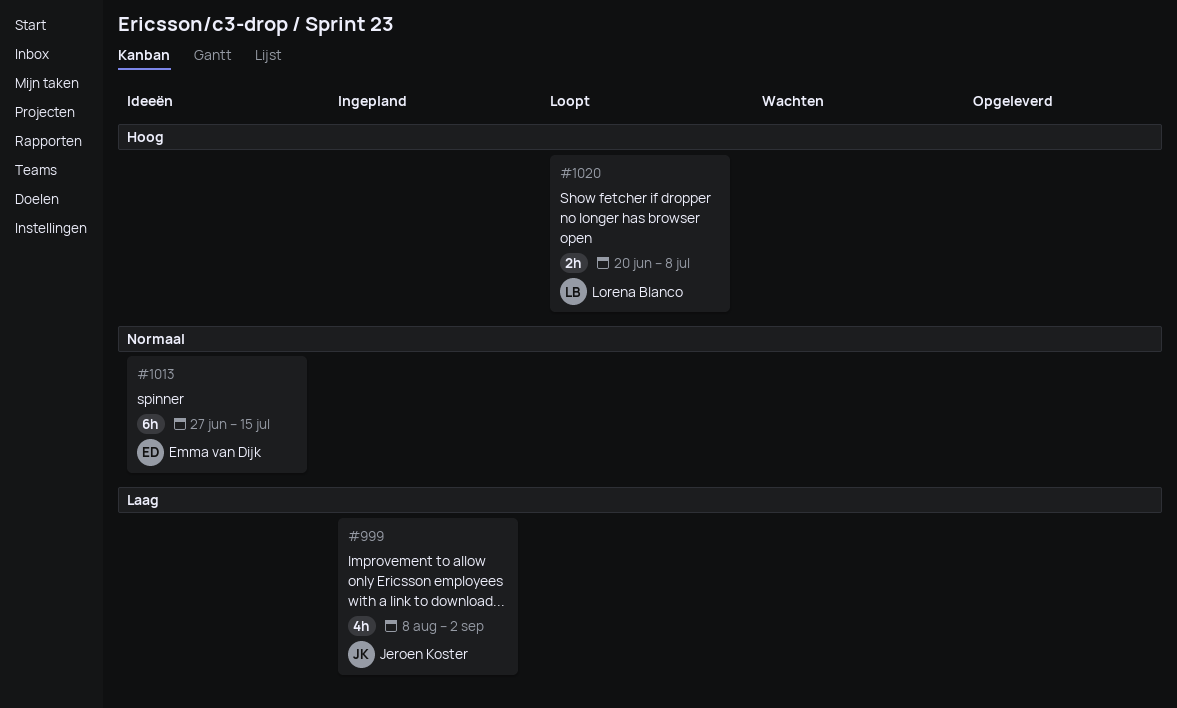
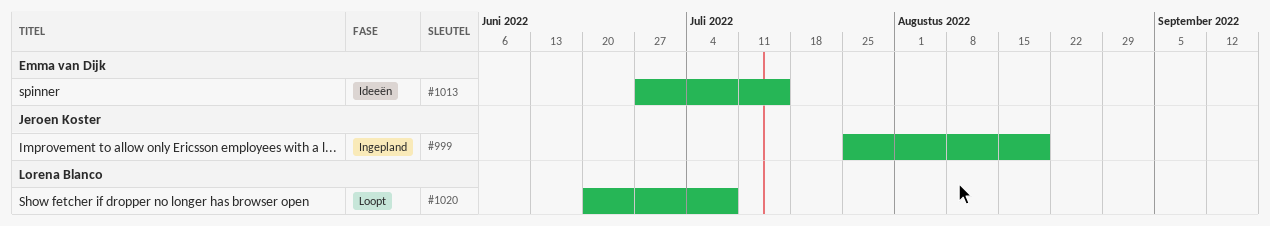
#999, start: Aug 8 -> Jul 25
#999, due: Sep 2 -> Aug 19

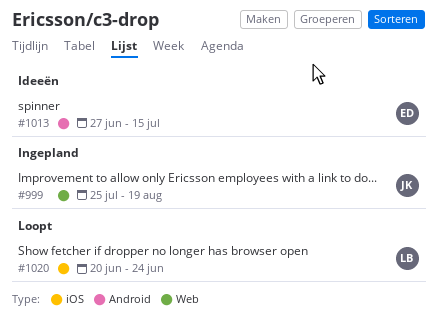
#1020, due: Jul 8 -> Jun 24

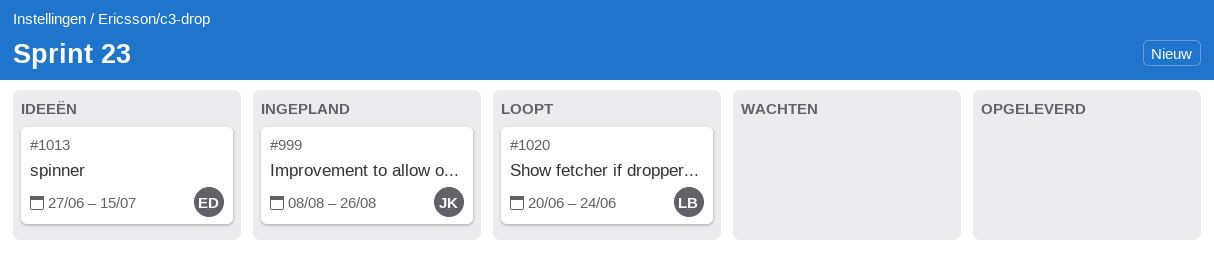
#999, start: Jul 25 -> Aug 8
#999, due: Aug 19 -> Aug 26

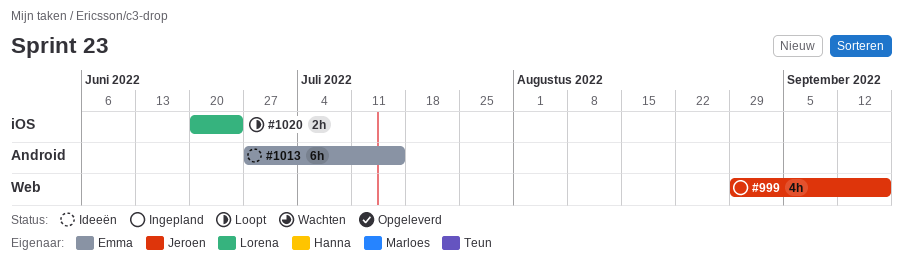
#999, start: Aug 8 -> Aug 29
#999, due: Aug 26 -> Sep 16

